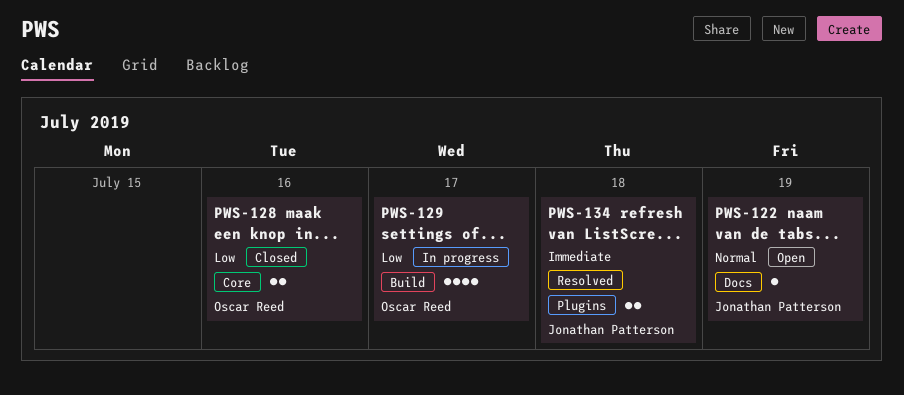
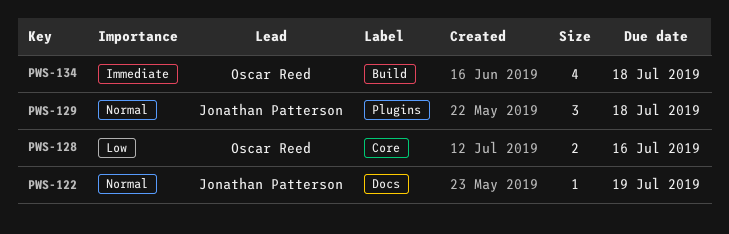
PWS-129, owner: Oscar Reed -> Jonathan Patterson
PWS-129, priority: Low -> Normal
PWS-129, label: Build -> Plugins
PWS-129, estimate: 4 -> 3
PWS-129, due: Jul 17 -> Jul 18
PWS-134, owner: Jonathan Patterson -> Oscar Reed
PWS-134, label: Plugins -> Build
PWS-134, estimate: 2 -> 4

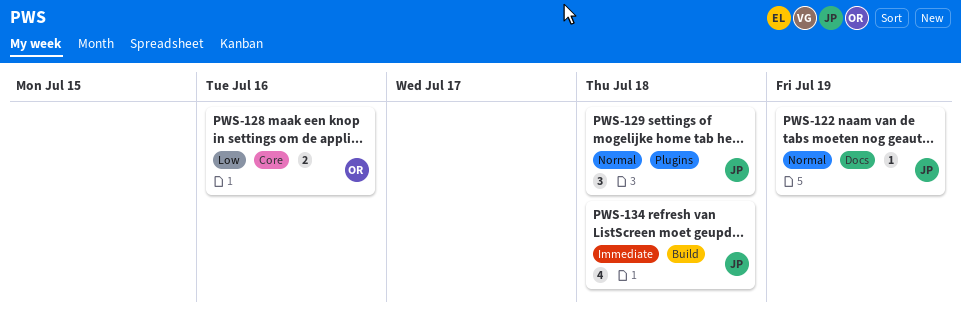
PWS-134, owner: Oscar Reed -> Jonathan Patterson

